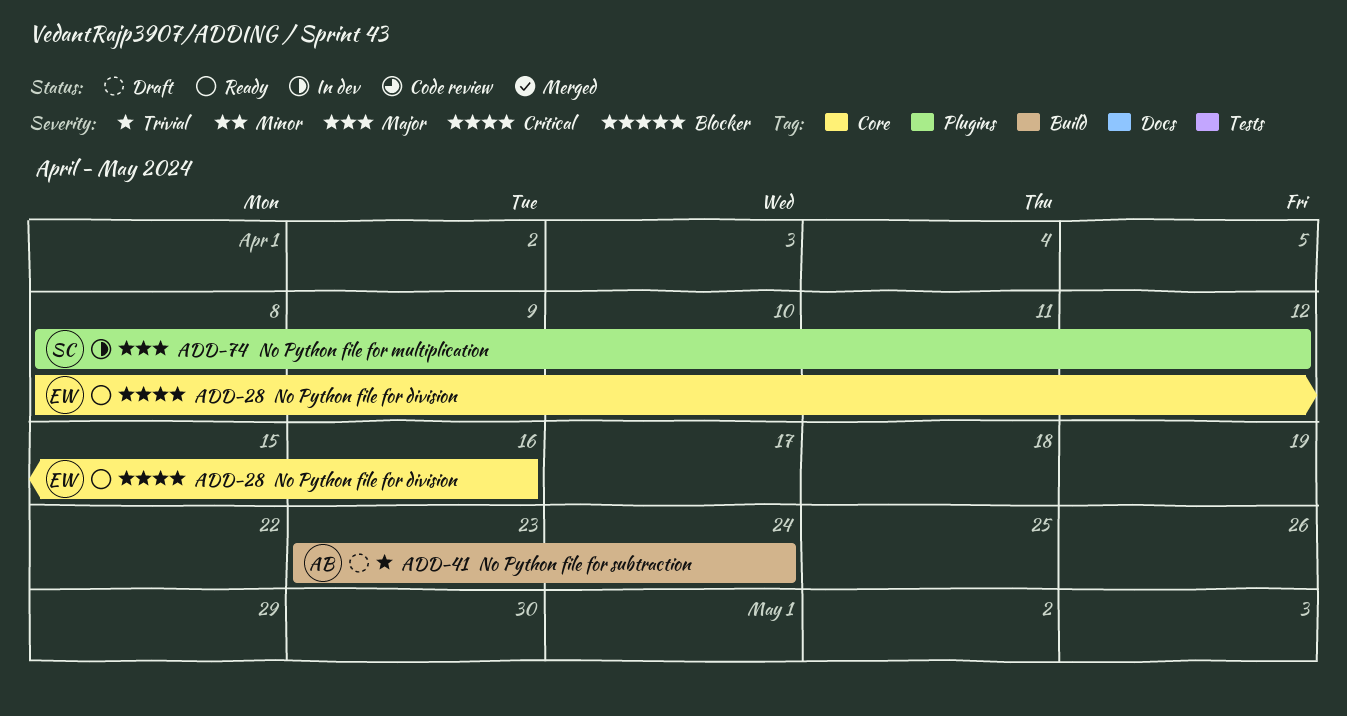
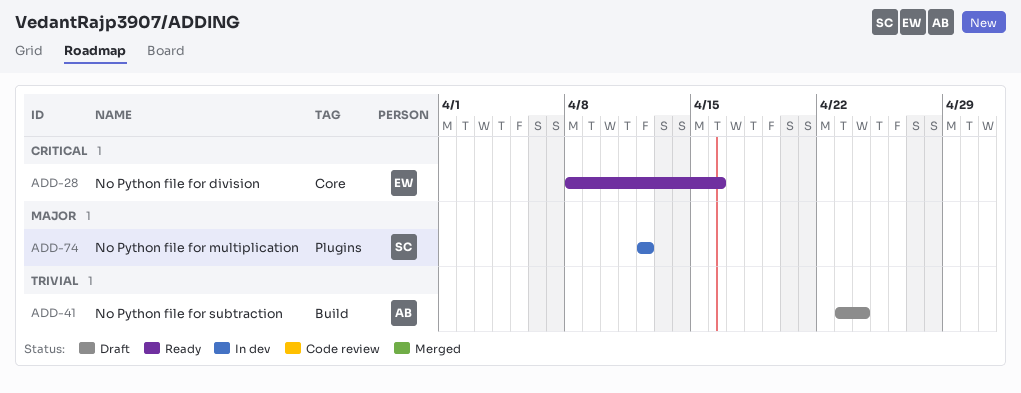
ADD-74, start: Apr 8 -> Apr 12

